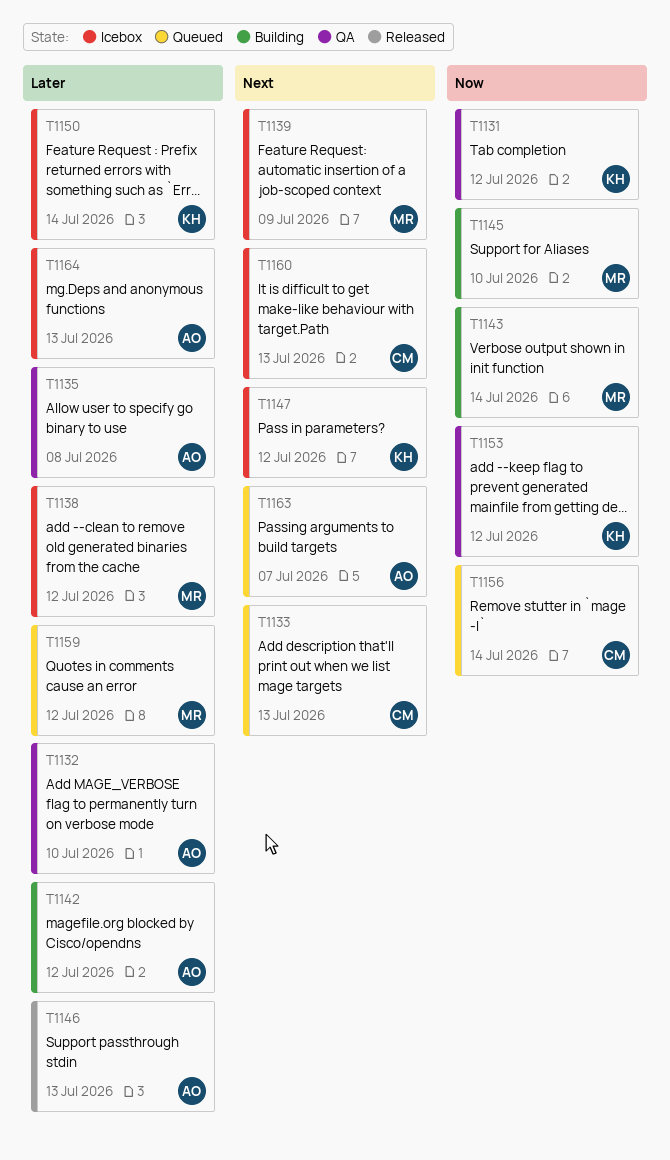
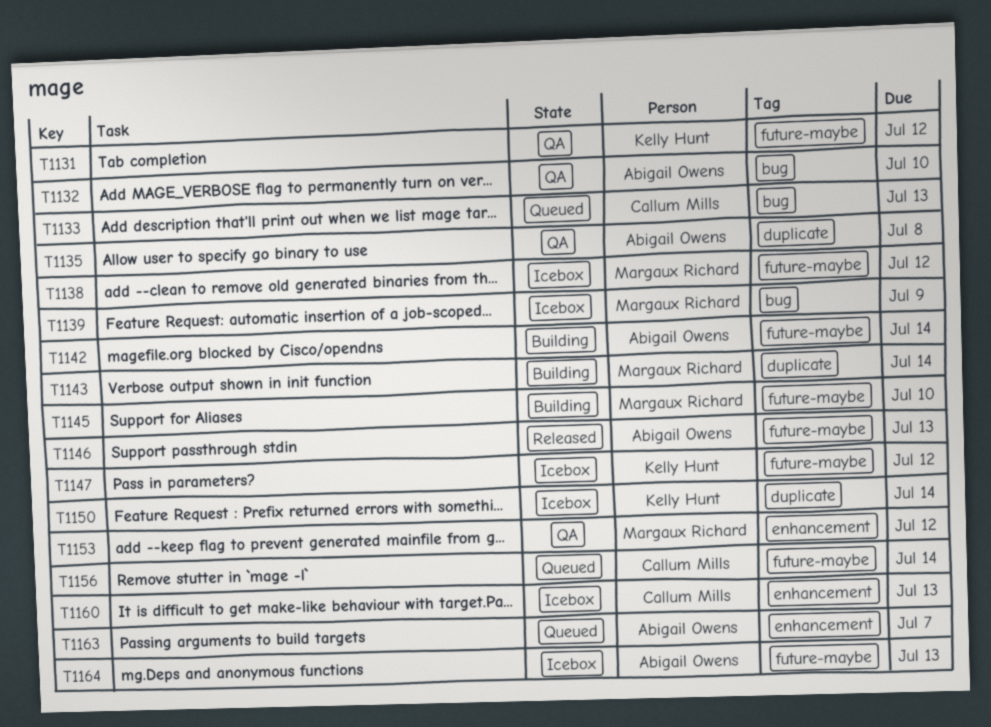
T1142, due: Jul 12 -> Jul 14
T1153, owner: Kelly Hunt -> Margaux Richard
T1159: present -> none

